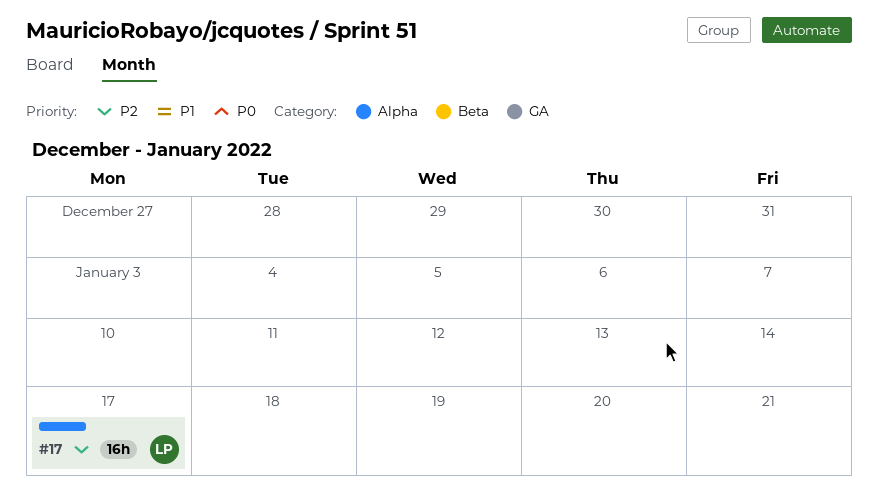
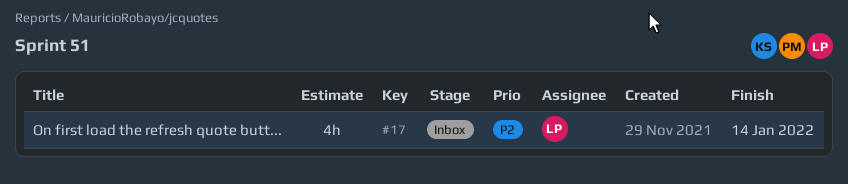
#17, estimate: 16h -> 4h
#17, due: Jan 17 -> Jan 14

